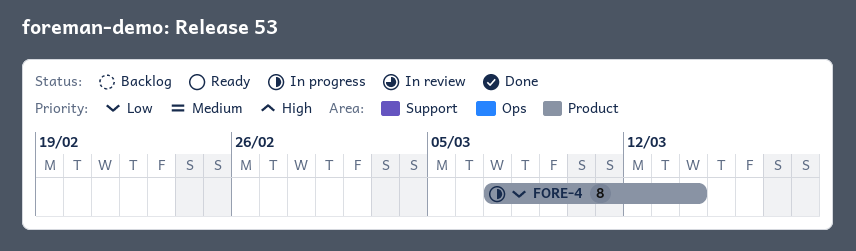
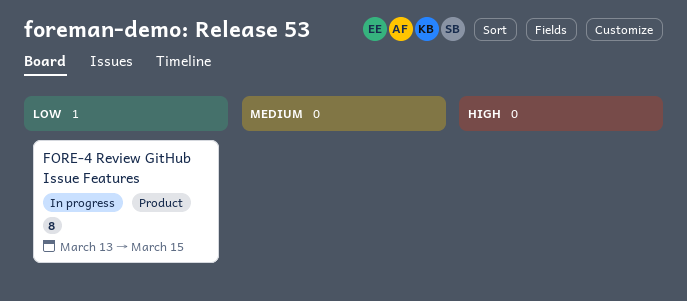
FORE-4, start: Mar 7 -> Mar 13
FORE-4, due: Mar 14 -> Mar 15

